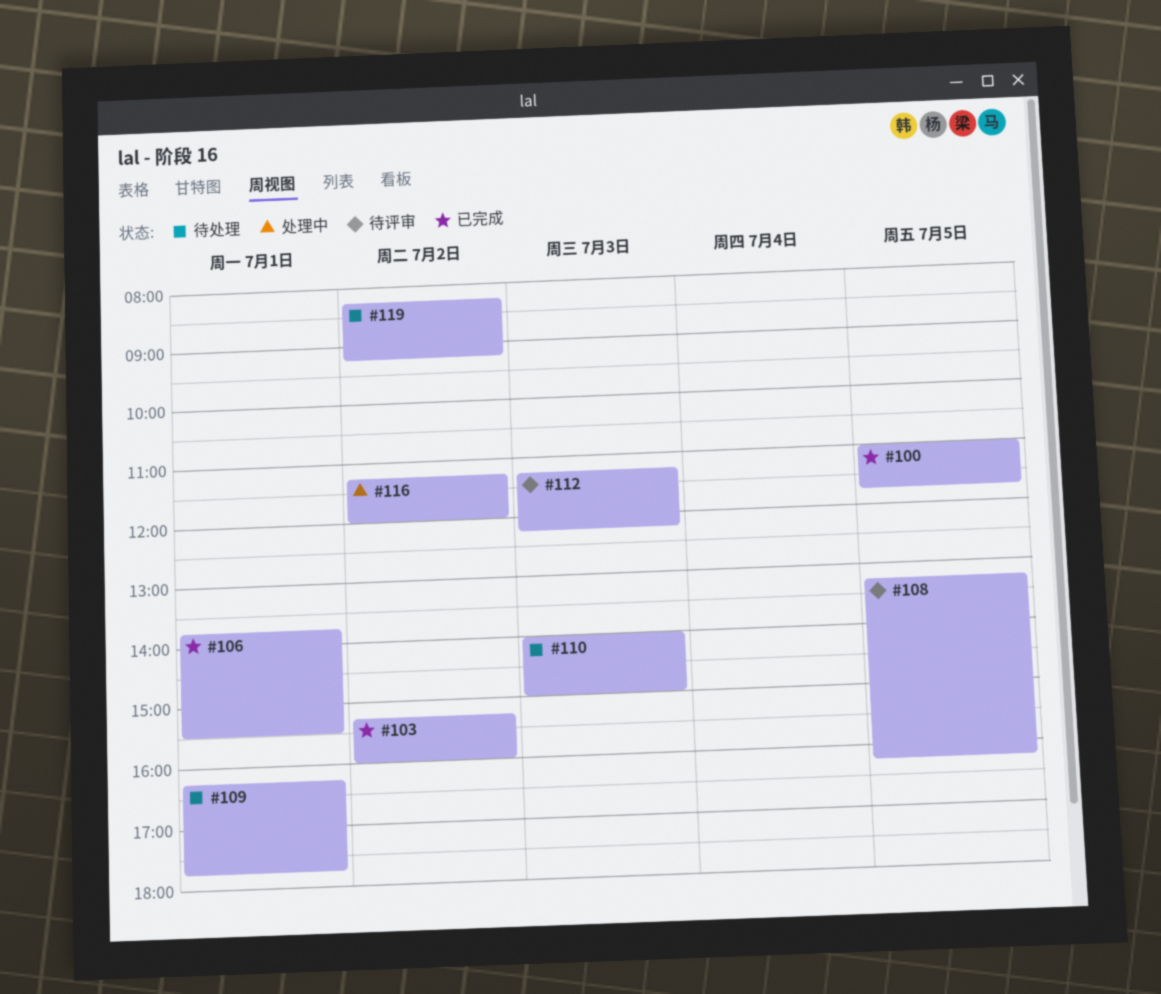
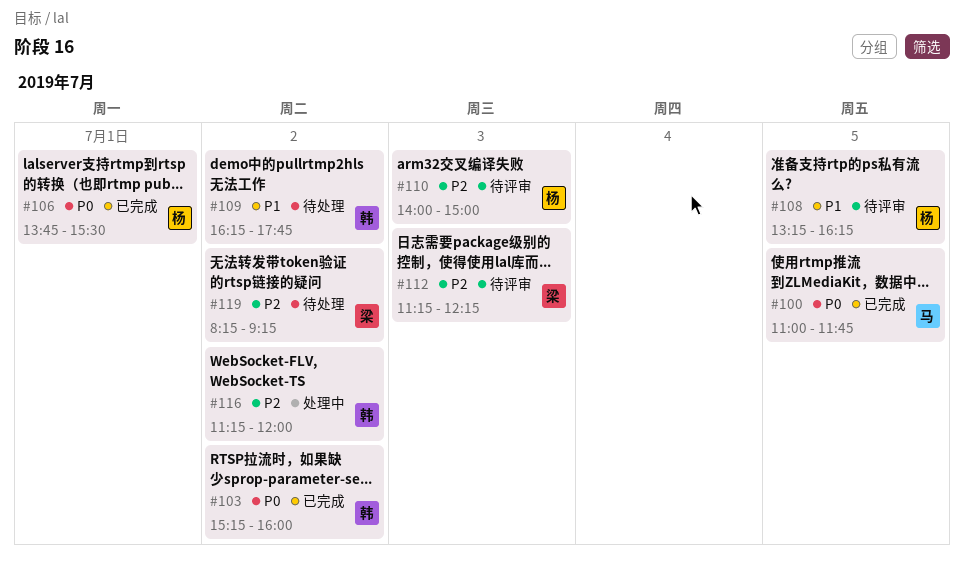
#109, day: Jul 1 -> Jul 2
#110, status: 待处理 -> 待评审

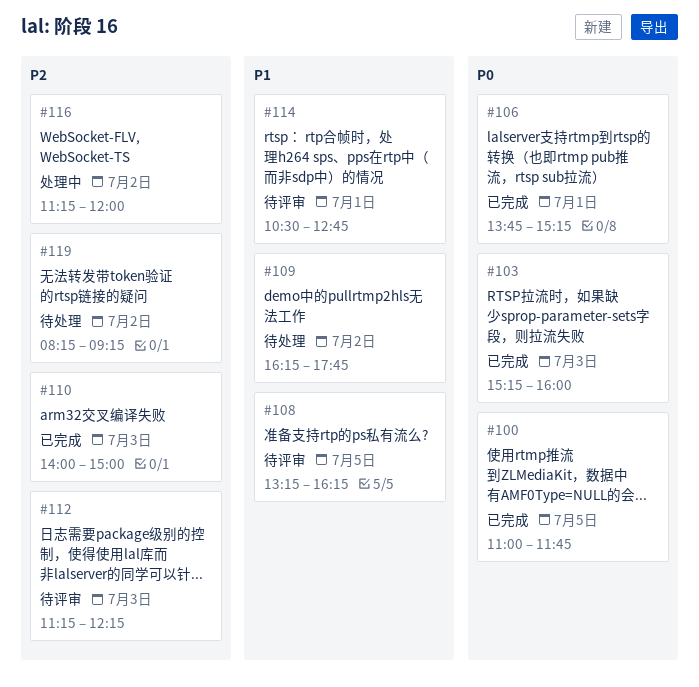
#103, day: Jul 2 -> Jul 3
#106, ends: 15:30 -> 15:15
#110, status: 待评审 -> 已完成
#114: none -> present

